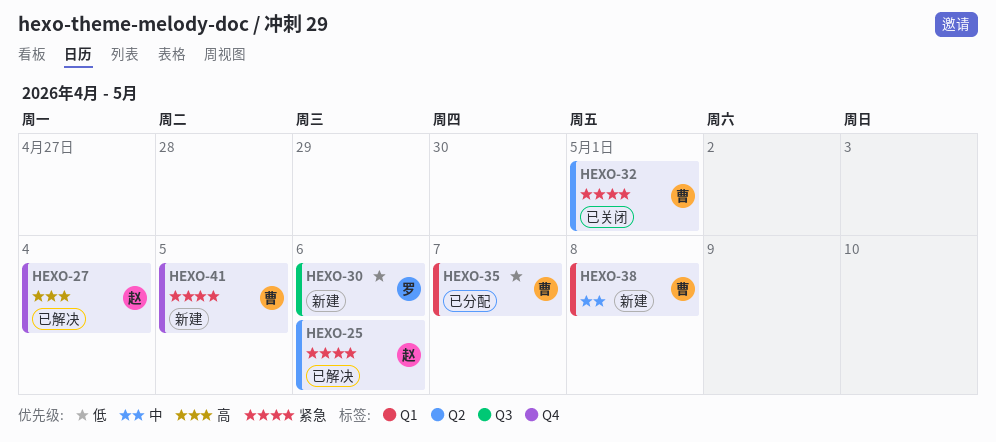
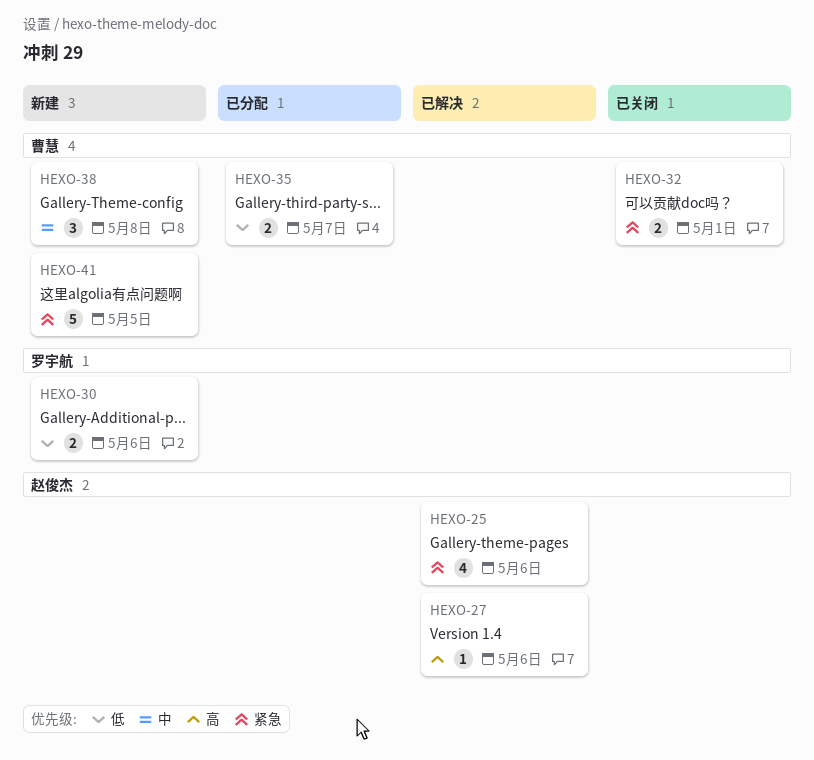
HEXO-27, due: May 4 -> May 6

